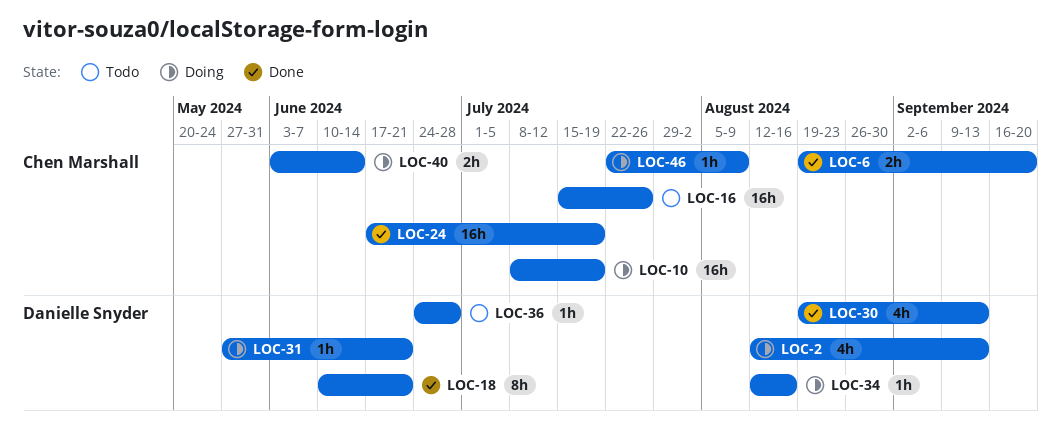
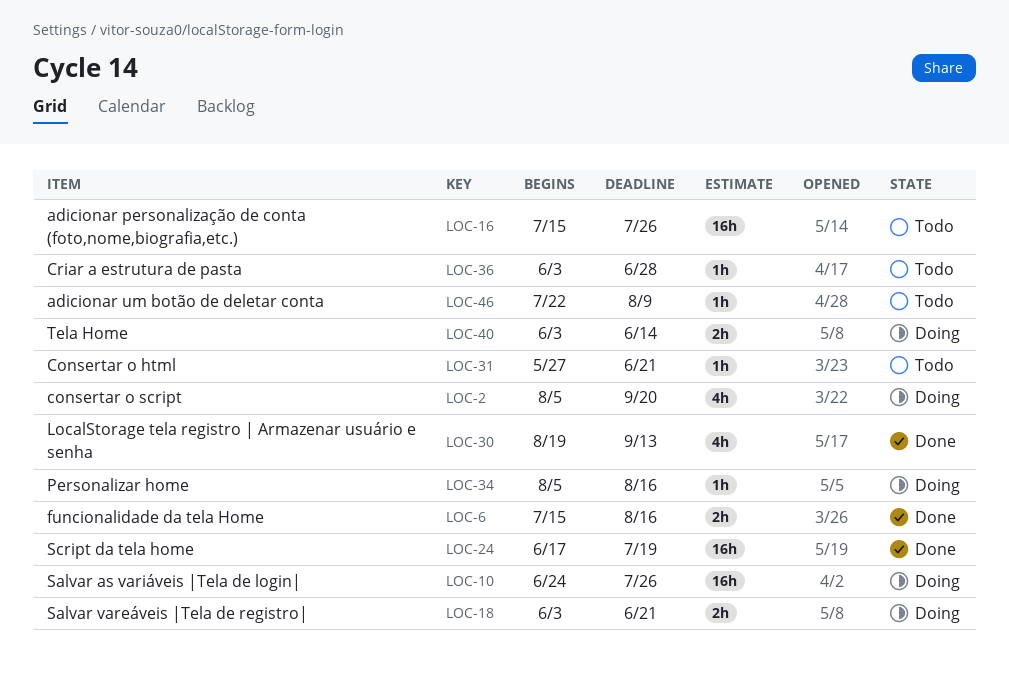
LOC-2, start: Aug 12 -> Aug 5
LOC-2, due: Sep 13 -> Sep 20
LOC-6, start: Aug 19 -> Jul 15
LOC-6, due: Sep 20 -> Aug 16
LOC-10, start: Jul 8 -> Jun 24
LOC-10, due: Jul 19 -> Jul 26
LOC-18, status: Done -> Doing
LOC-18, estimate: 8h -> 2h
LOC-18, start: Jun 10 -> Jun 3
LOC-31, status: Doing -> Todo
LOC-34, start: Aug 12 -> Aug 5
LOC-36, start: Jun 24 -> Jun 3
LOC-46, status: Doing -> Todo

